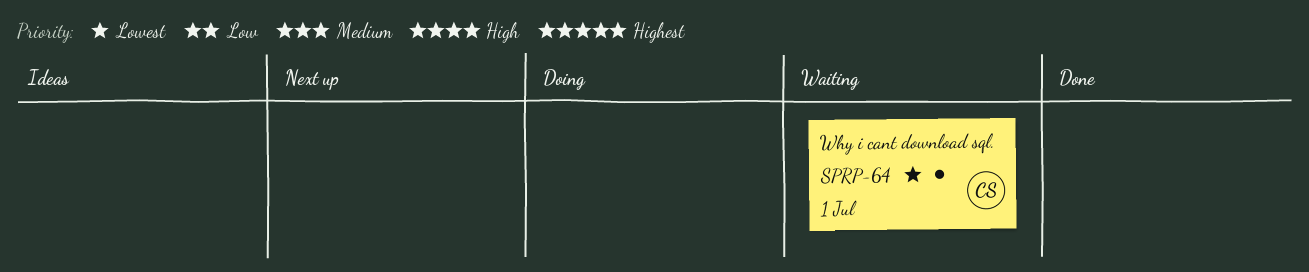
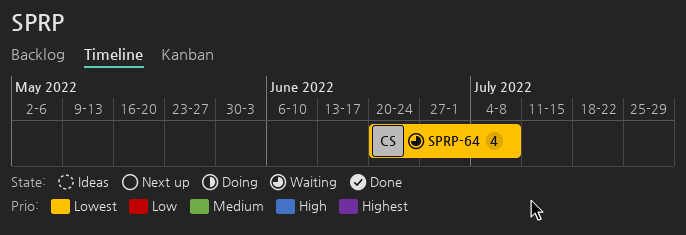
SPRP-64, estimate: 1 -> 4
SPRP-64, due: Jul 1 -> Jul 8

